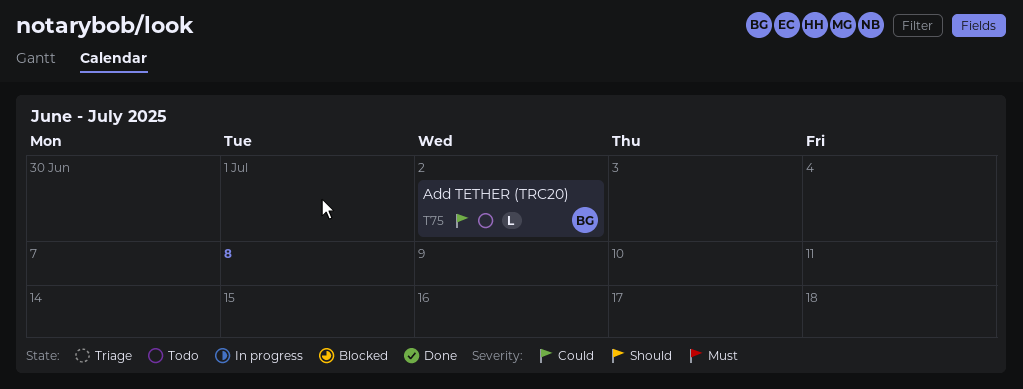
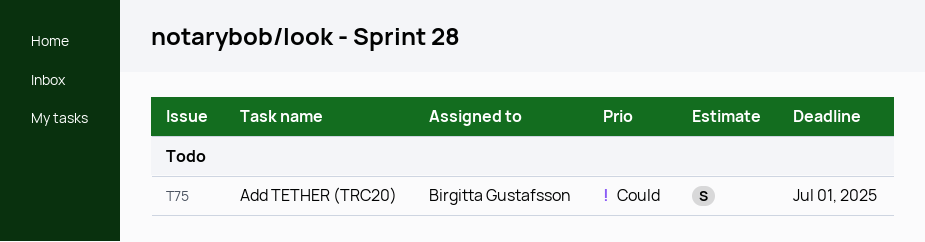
T75, estimate: L -> S
T75, due: Jul 2 -> Jul 1

